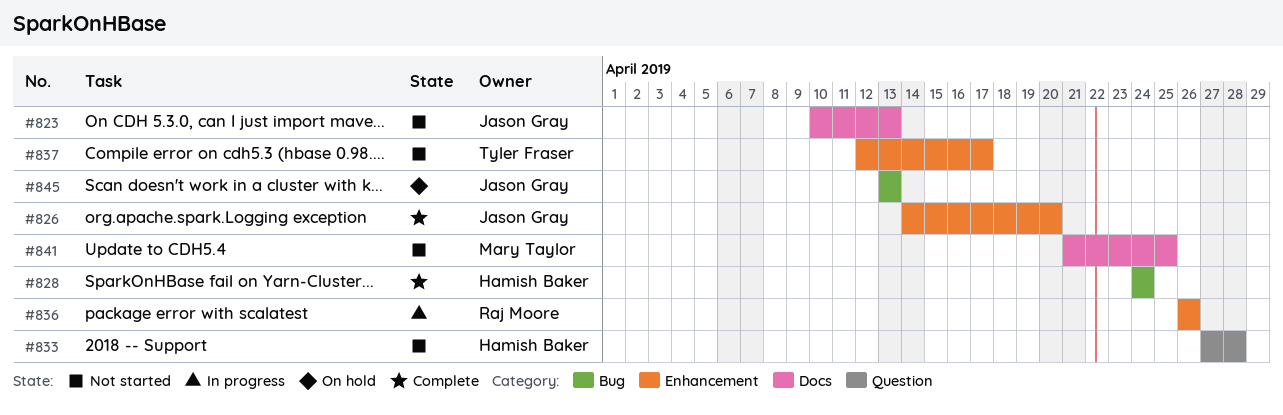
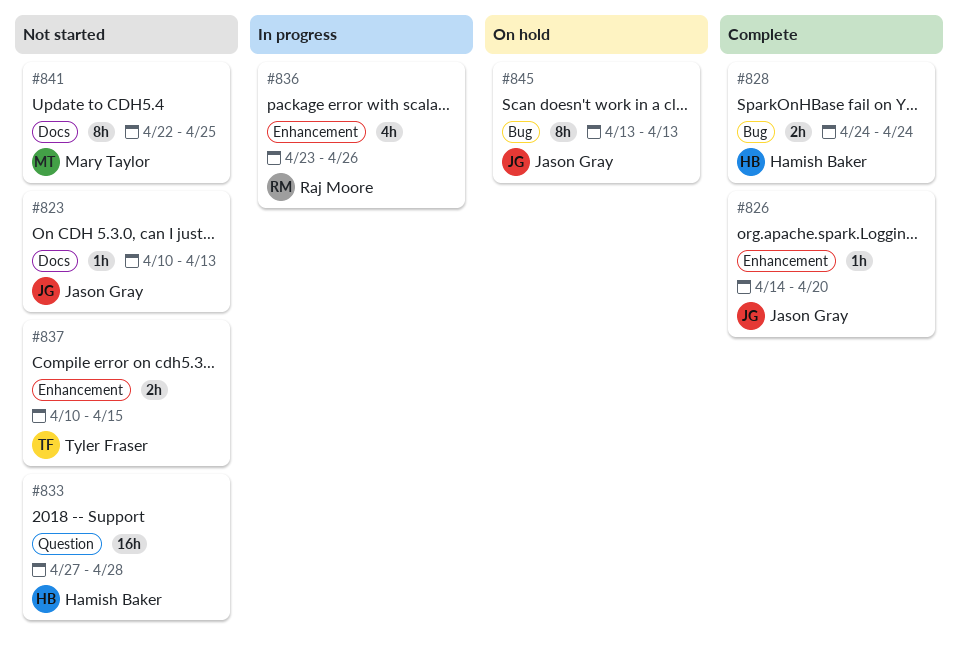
#836, start: Apr 26 -> Apr 23
#837, start: Apr 12 -> Apr 10
#837, due: Apr 17 -> Apr 15
#841, start: Apr 21 -> Apr 22

